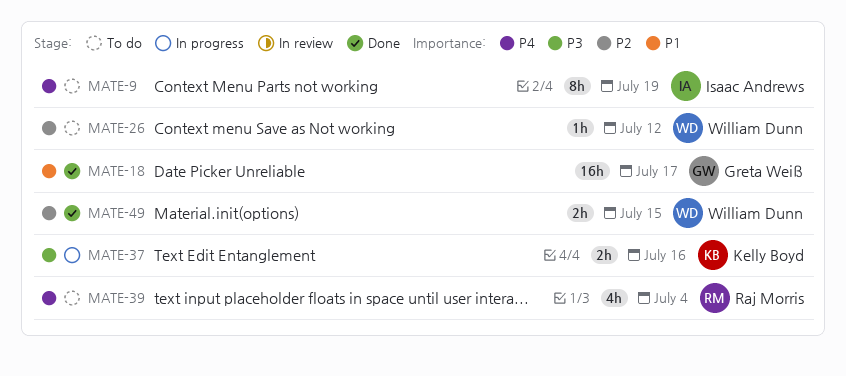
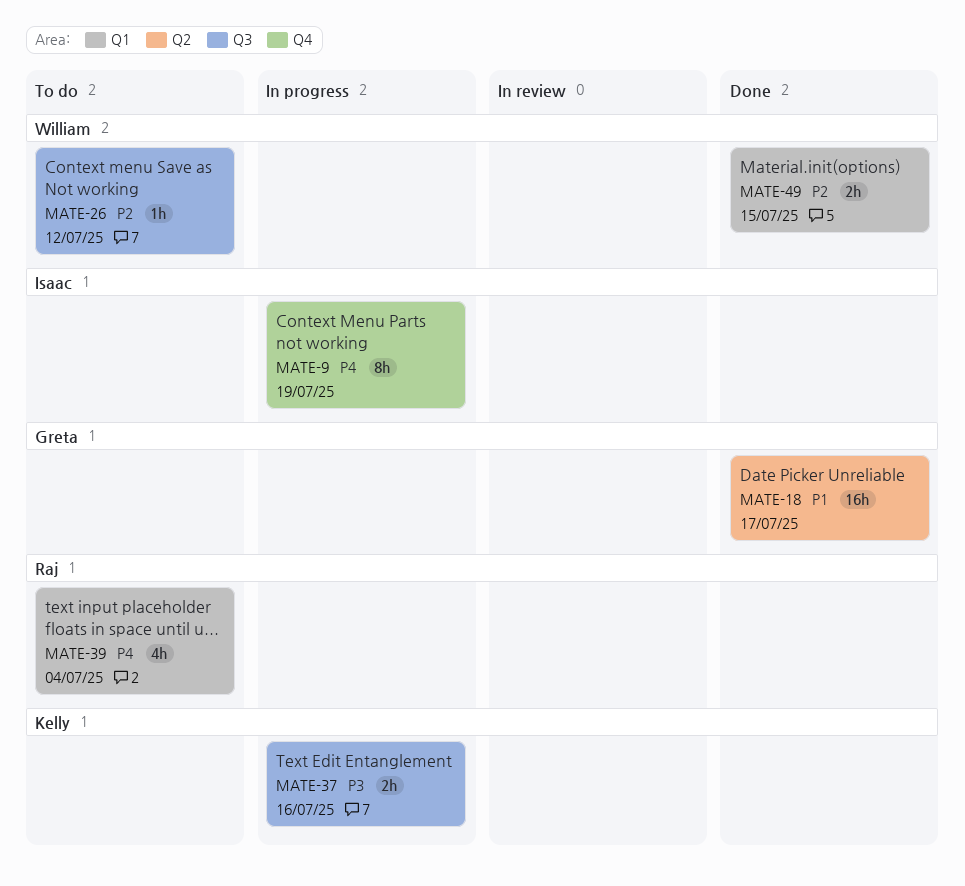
MATE-9, status: To do -> In progress

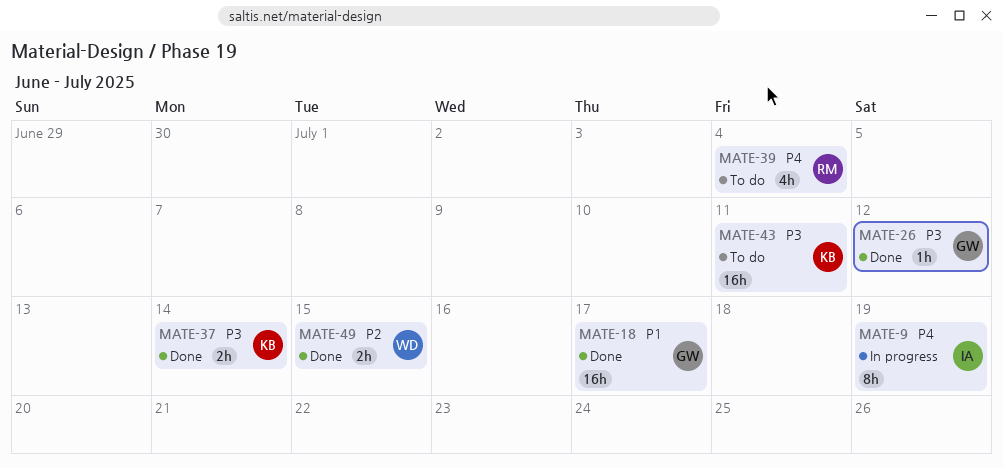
MATE-26, status: To do -> Done
MATE-26, owner: William -> Greta
MATE-26, priority: P2 -> P3
MATE-37, status: In progress -> Done
MATE-37, due: Jul 16 -> Jul 14
MATE-43: none -> present

